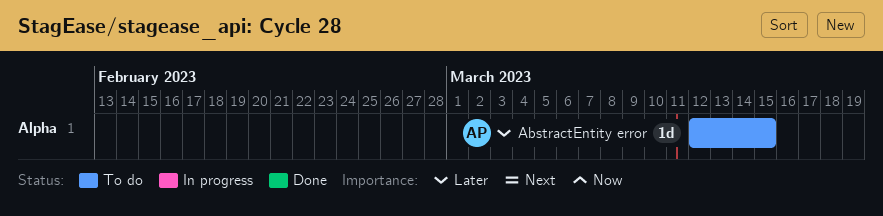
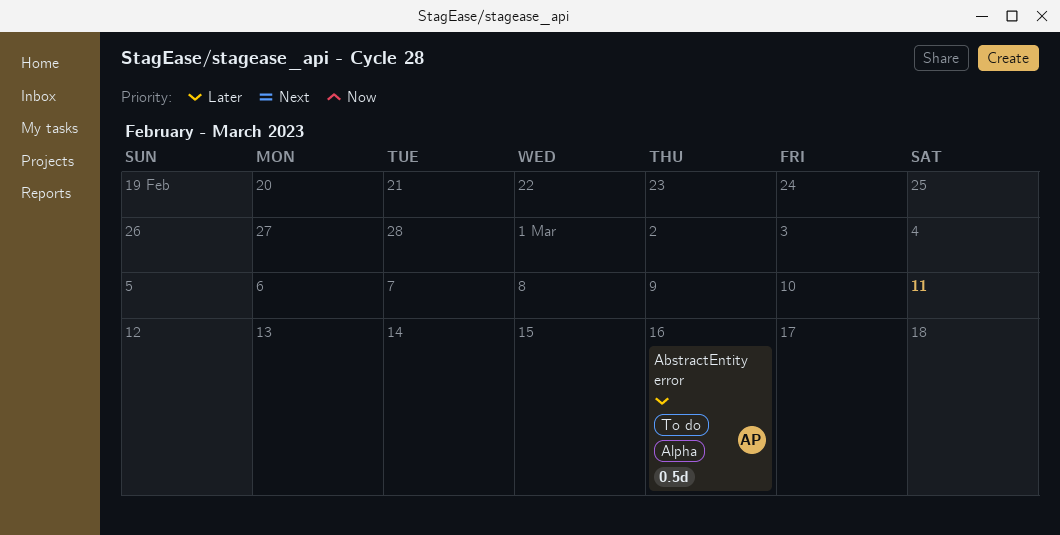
AbstractEntity error, estimate: 1d -> 0.5d
AbstractEntity error, due: Mar 15 -> Mar 16

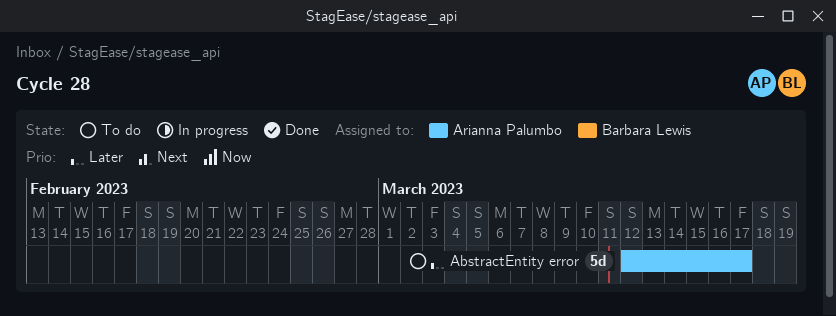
AbstractEntity error, estimate: 0.5d -> 5d
AbstractEntity error, due: Mar 16 -> Mar 17

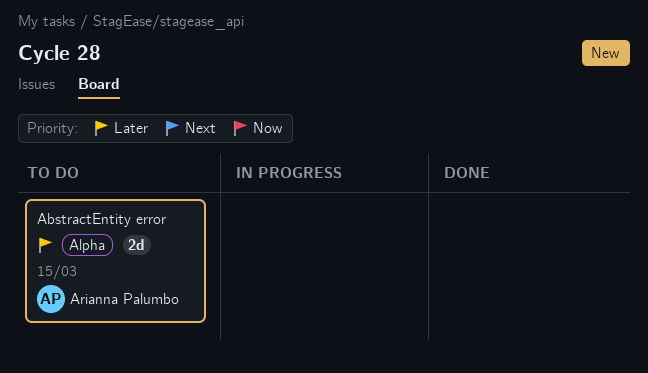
AbstractEntity error, estimate: 5d -> 2d
AbstractEntity error, due: Mar 17 -> Mar 15

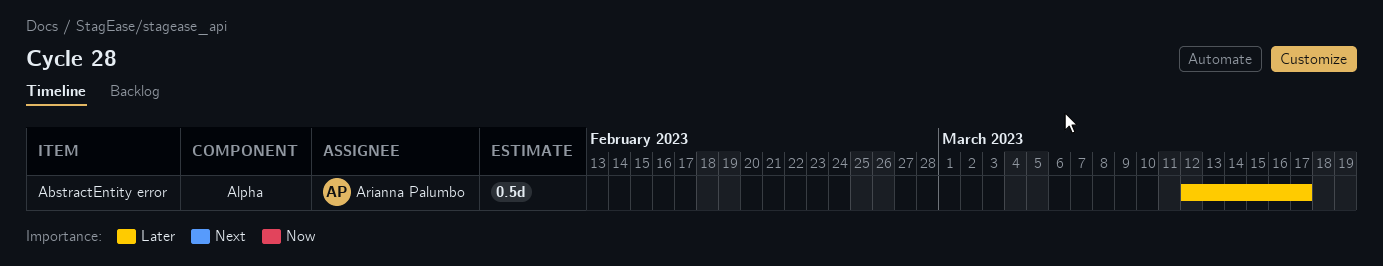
AbstractEntity error, estimate: 2d -> 0.5d
AbstractEntity error, due: Mar 15 -> Mar 17

